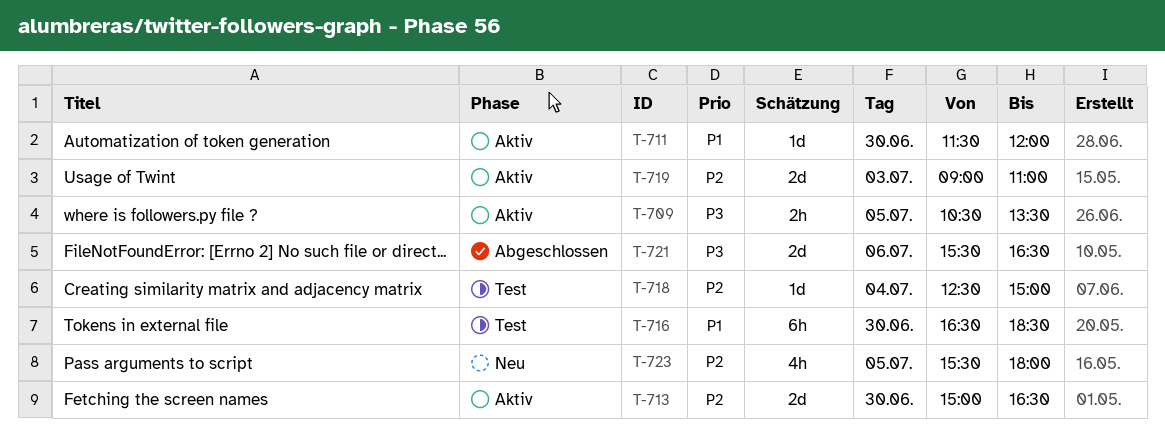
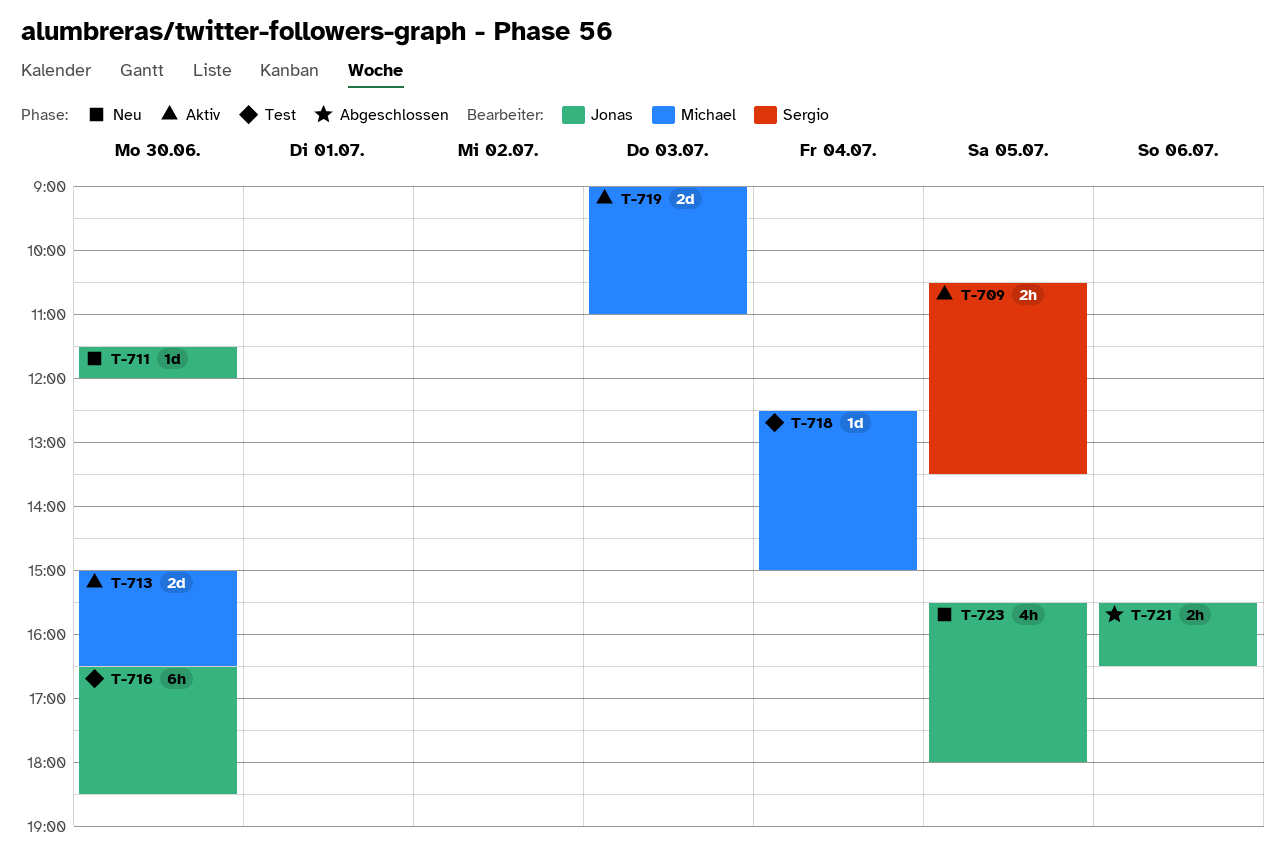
T-711, status: Aktiv -> Neu
T-721, estimate: 2d -> 2h

